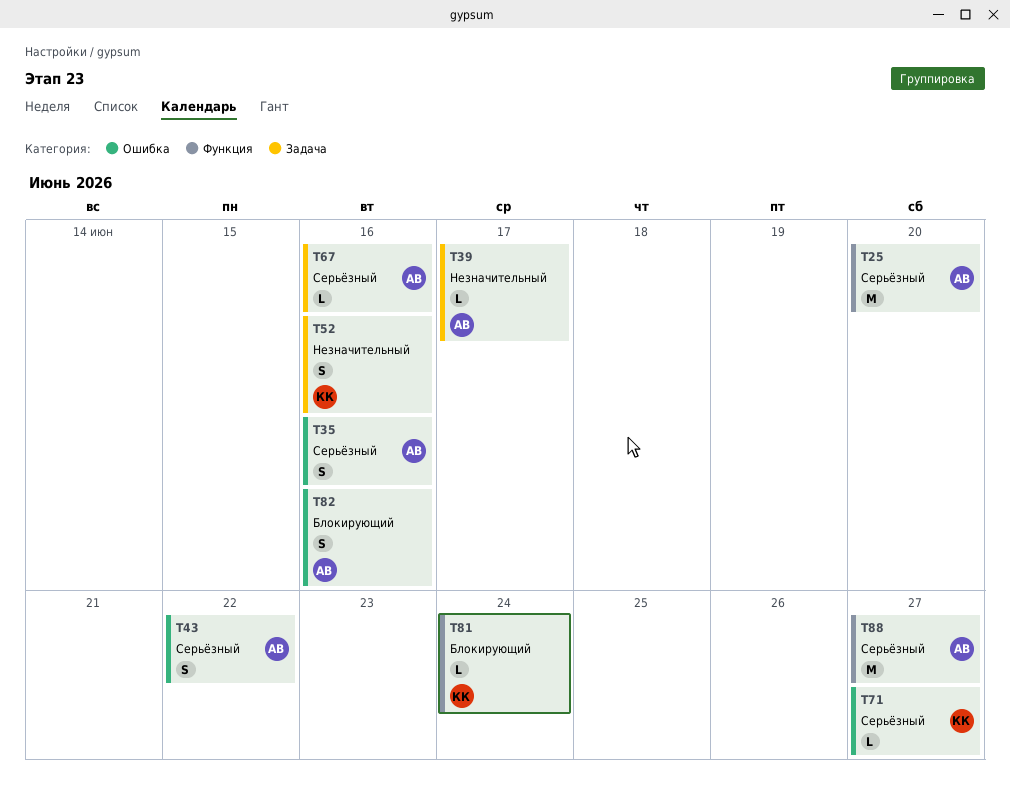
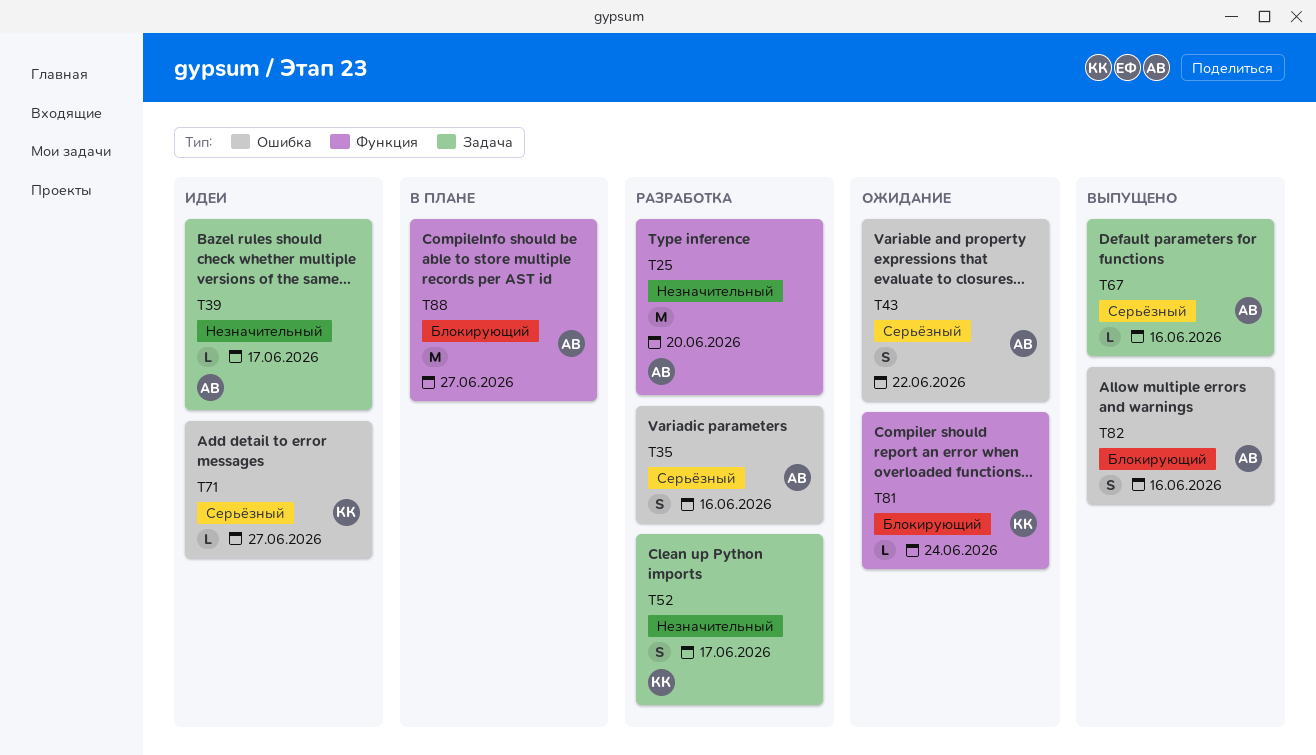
T25, priority: Серьёзный -> Незначительный
T52, due: Jun 16 -> Jun 17
T88, priority: Серьёзный -> Блокирующий

